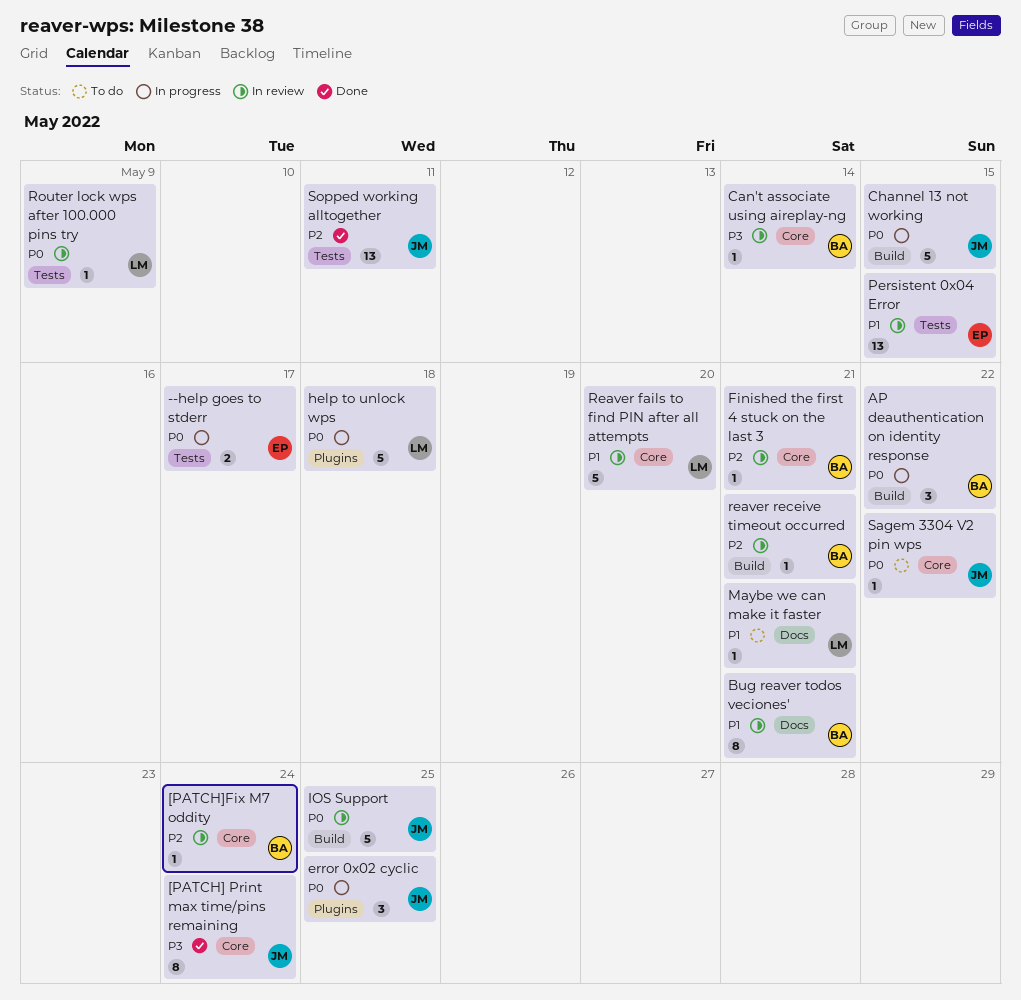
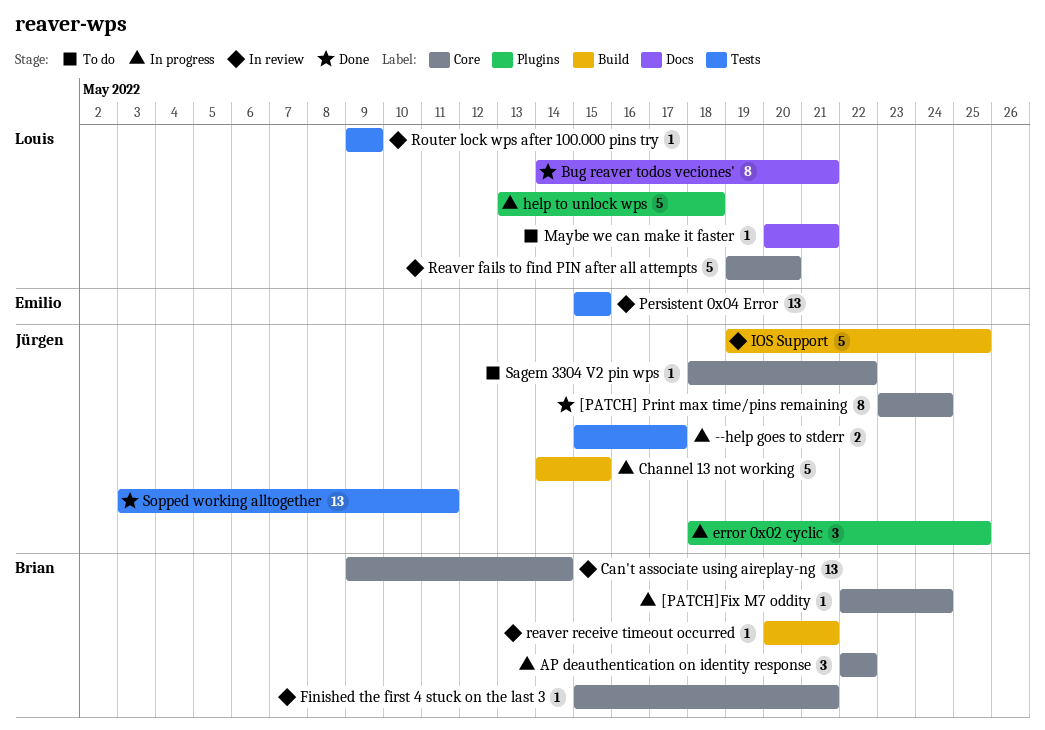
--help goes to stderr, owner: Emilio -> Jürgen
[PATCH]Fix M7 oddity, status: In review -> In progress
AP deauthentication on identity response, label: Build -> Core
Bug reaver todos veciones', status: In review -> Done
Bug reaver todos veciones', owner: Brian -> Louis
Can't associate using aireplay-ng, estimate: 1 -> 13

